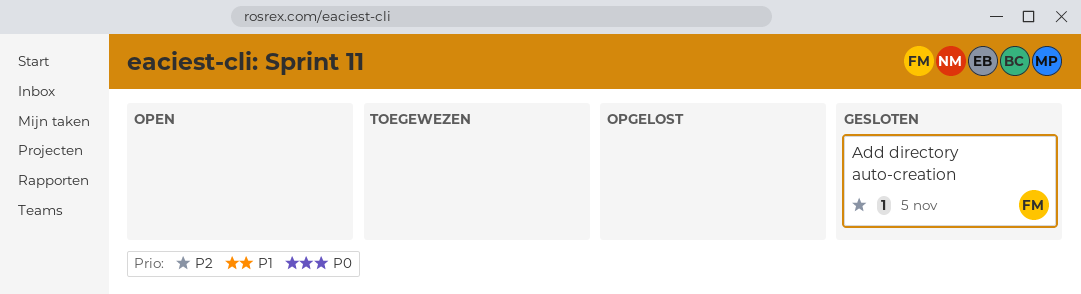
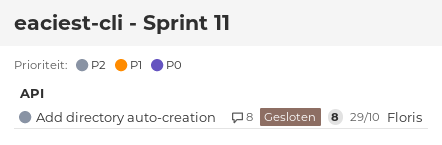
Add directory auto-creation, estimate: 1 -> 8
Add directory auto-creation, due: Nov 5 -> Oct 29

